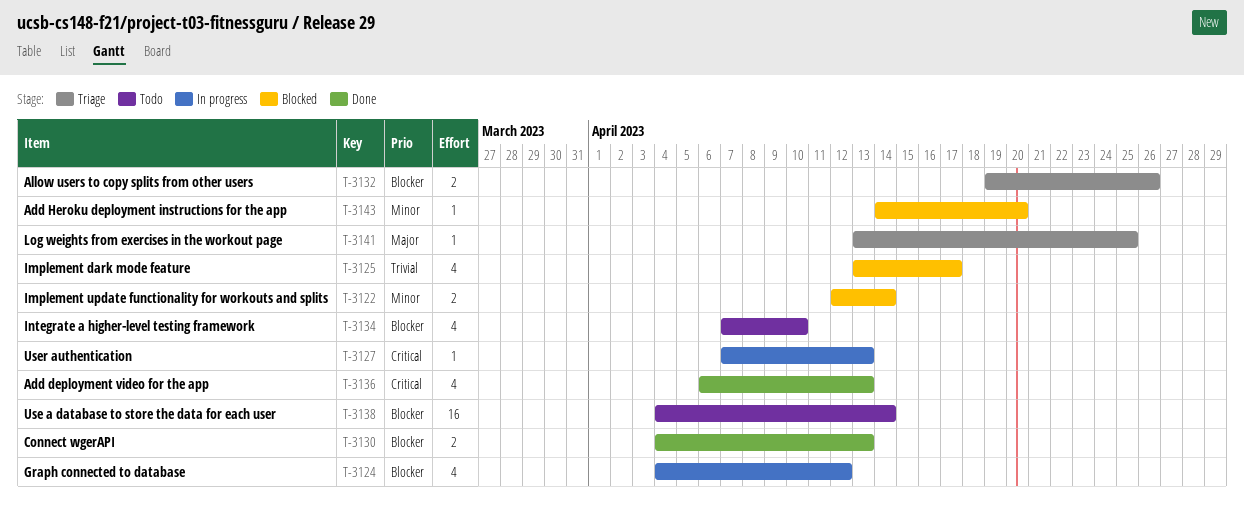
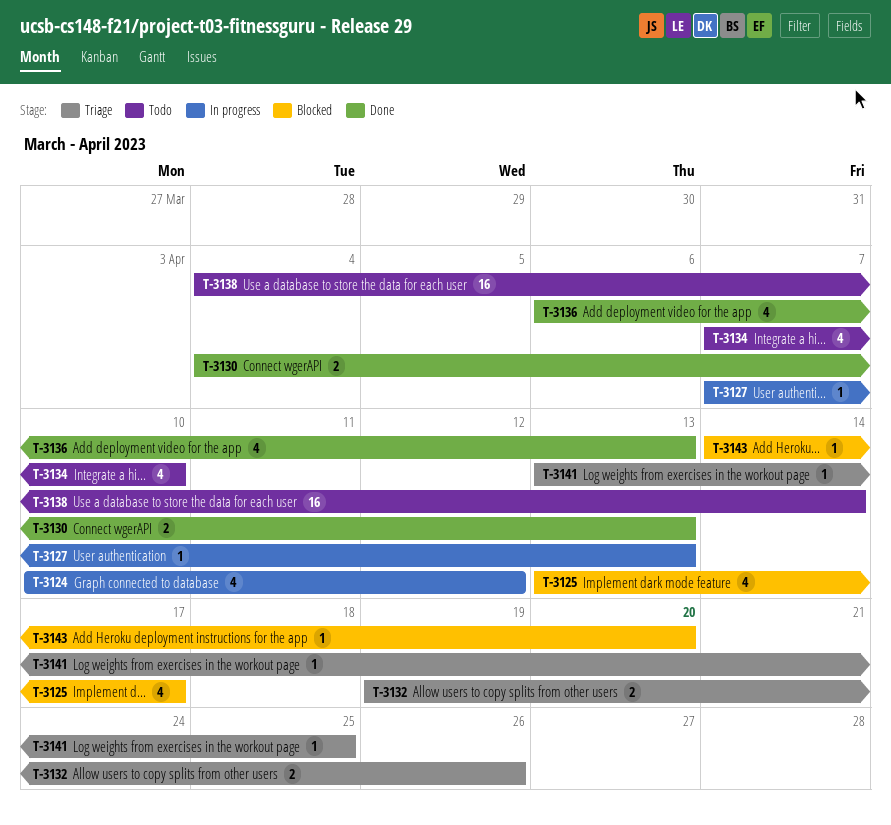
T-3122: present -> none
T-3124, start: Apr 4 -> Apr 10

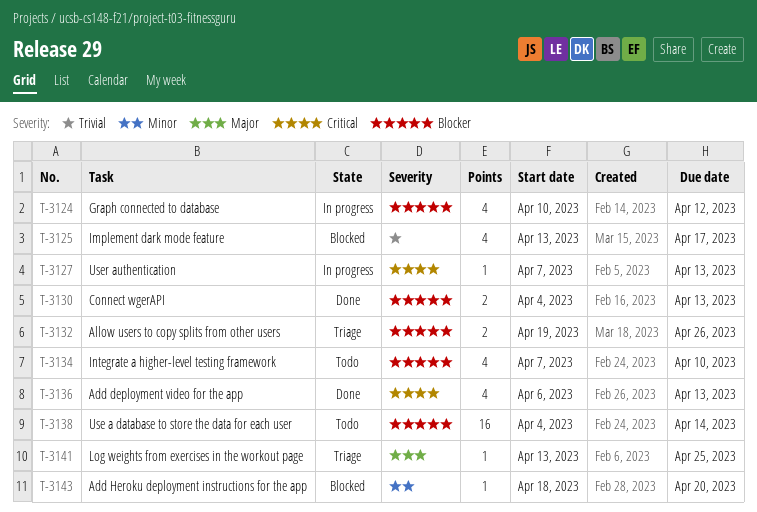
T-3143, start: Apr 14 -> Apr 18

